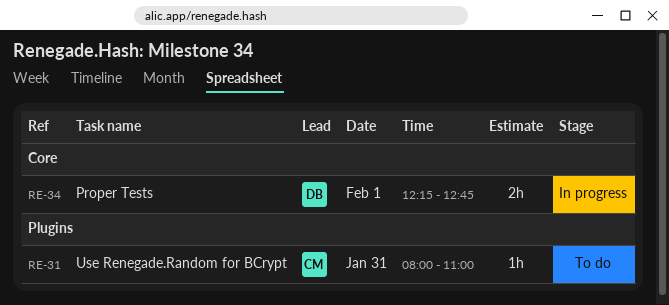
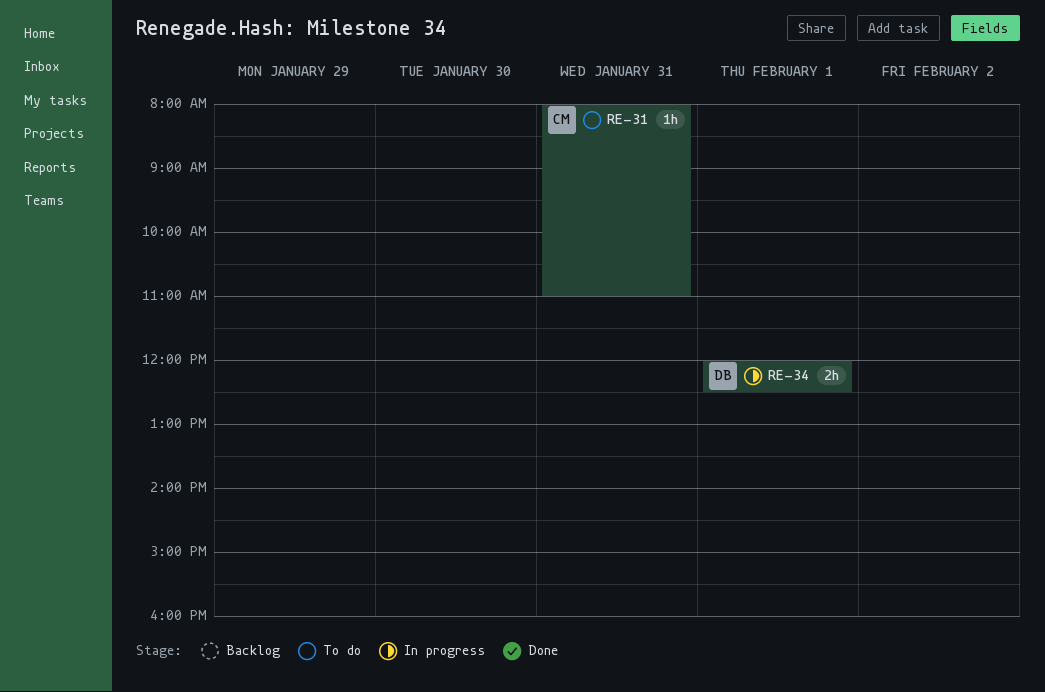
RE-34, begins: 12:15 -> 12:00
RE-34, ends: 12:45 -> 12:30

